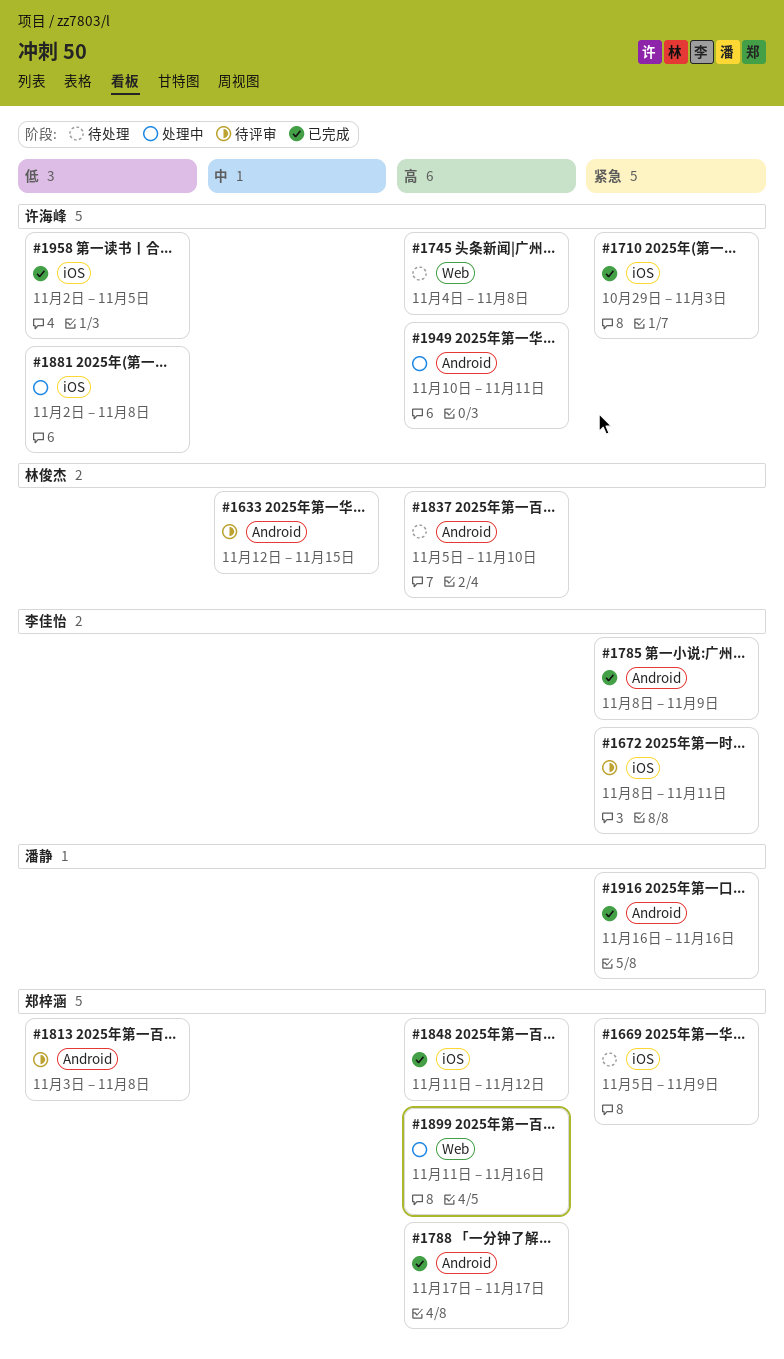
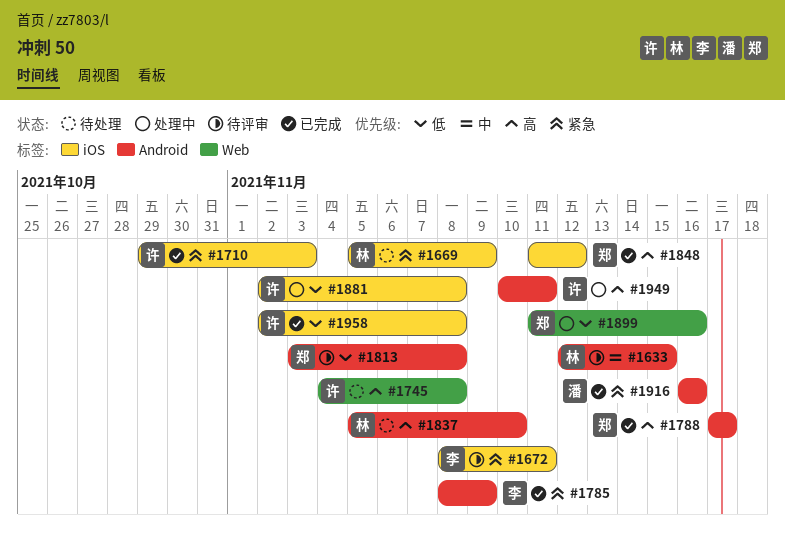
#1669, owner: 郑梓涵 -> 林俊杰
#1899, priority: 高 -> 低
#1958, due: Nov 5 -> Nov 8

